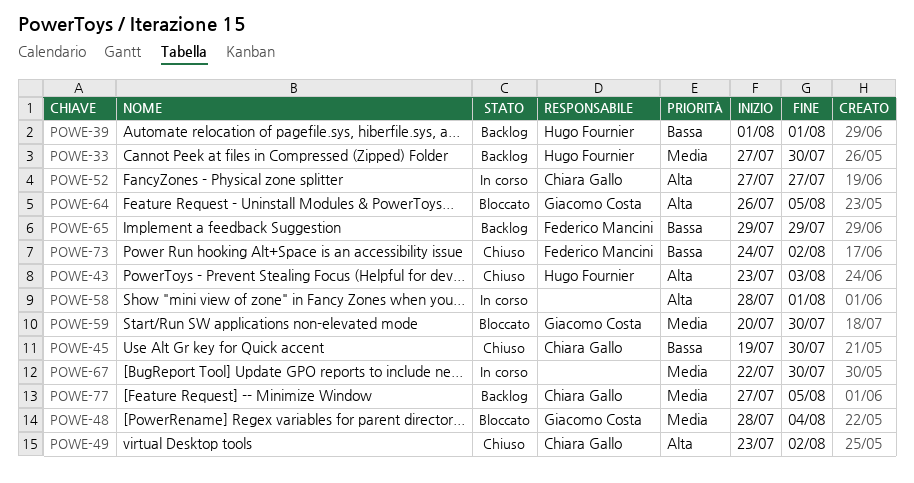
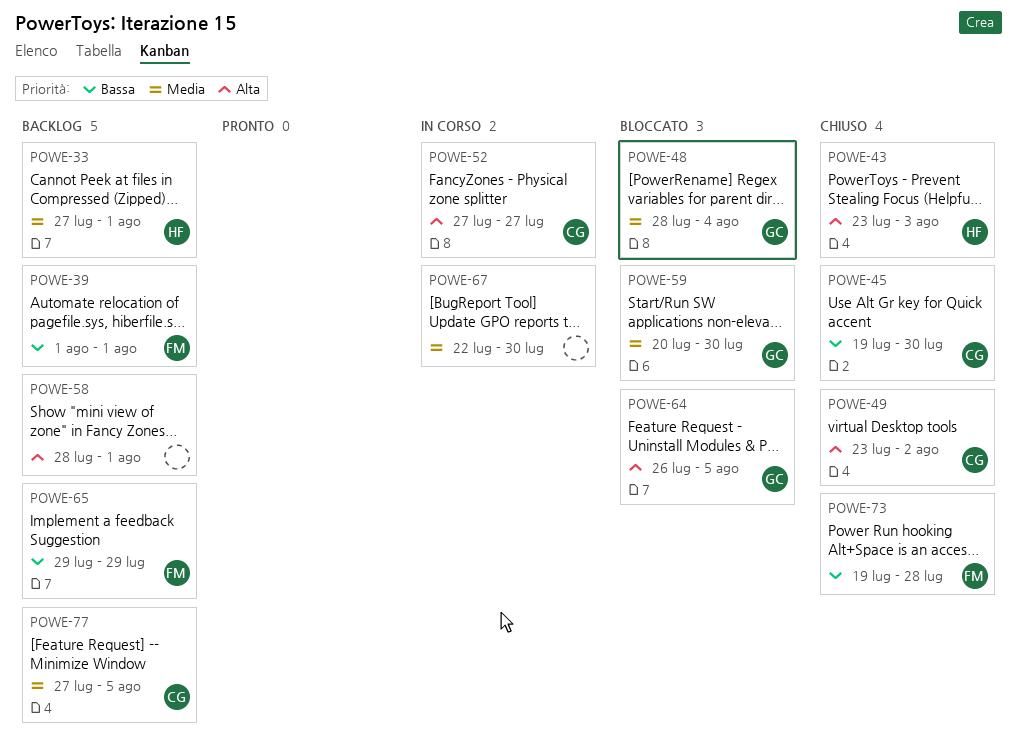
POWE-33, due: Jul 30 -> Aug 1
POWE-39, owner: Hugo Fournier -> Federico Mancini
POWE-58, status: In corso -> Backlog
POWE-73, start: Jul 24 -> Jul 19
POWE-73, due: Aug 2 -> Jul 28

